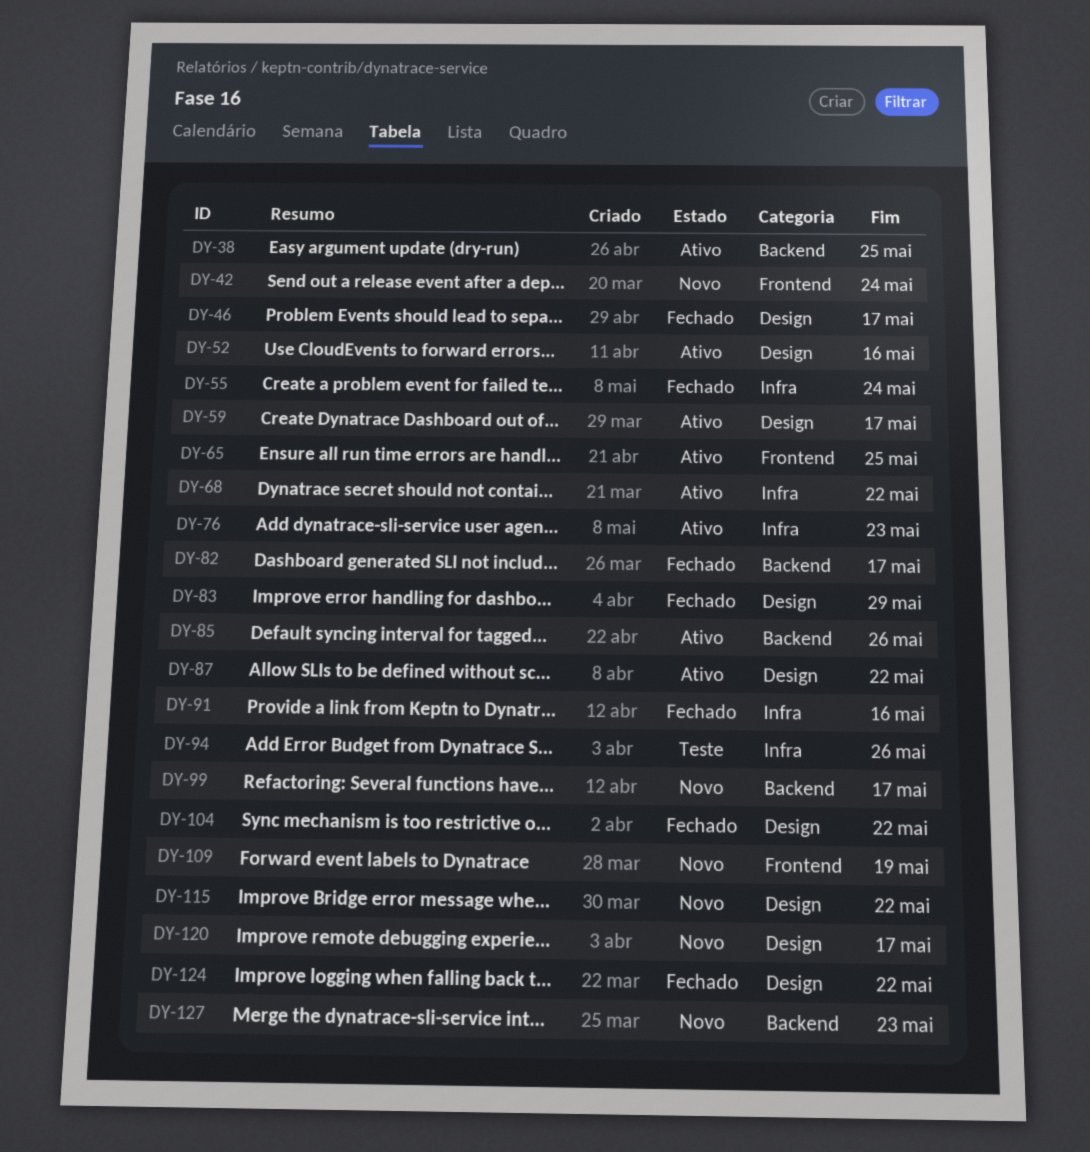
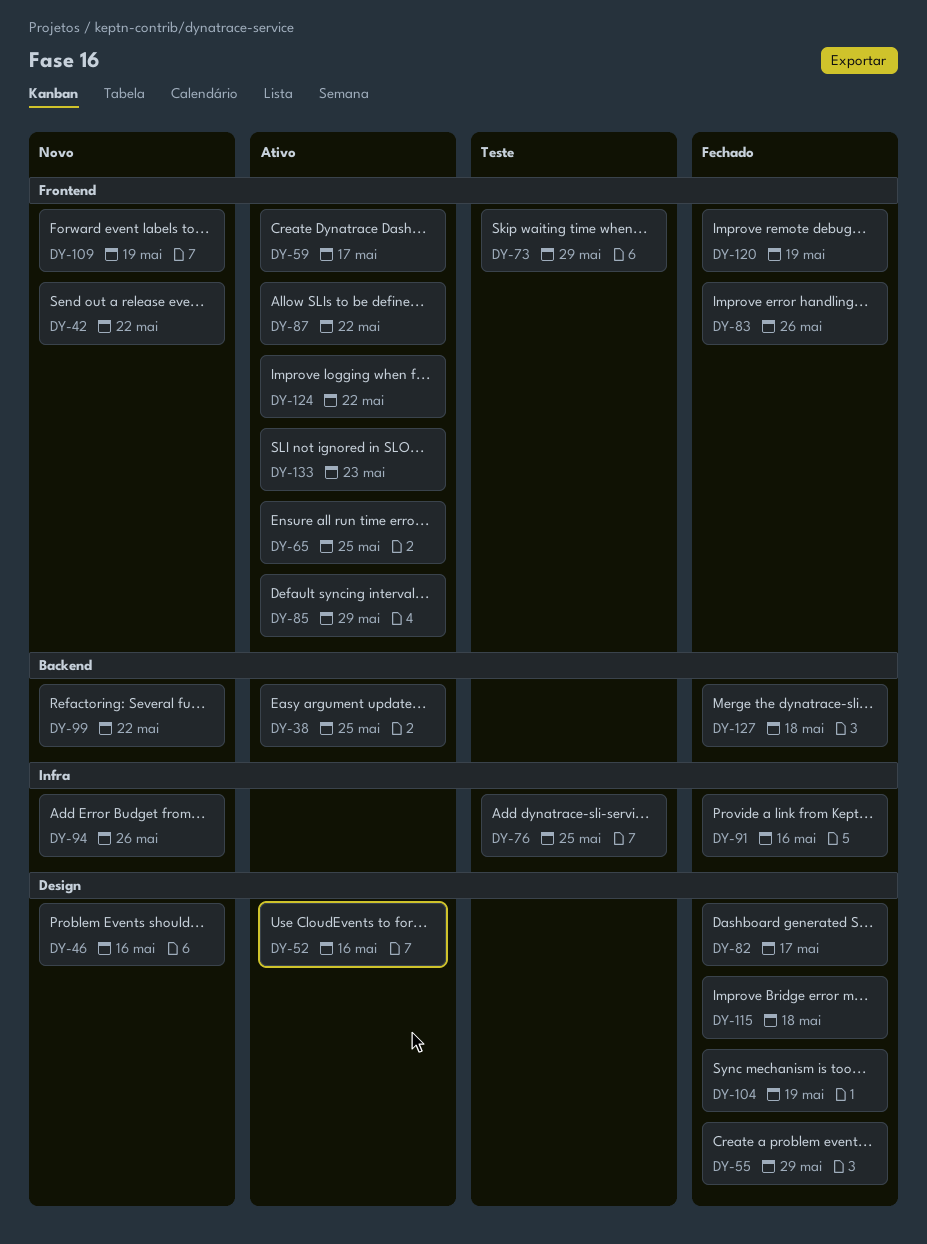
DY-42, due: May 24 -> May 22
DY-46, status: Fechado -> Novo
DY-46, due: May 17 -> May 16
DY-55, label: Infra -> Design
DY-55, due: May 24 -> May 29
DY-59, label: Design -> Frontend
DY-68: present -> none
DY-73: none -> present
DY-76, status: Ativo -> Teste
DY-76, due: May 23 -> May 25
DY-82, label: Backend -> Design
DY-83, label: Design -> Frontend
DY-83, due: May 29 -> May 26
DY-85, label: Backend -> Frontend
DY-85, due: May 26 -> May 29
DY-87, label: Design -> Frontend
DY-94, status: Teste -> Novo
DY-99, due: May 17 -> May 22
DY-104, due: May 22 -> May 19
DY-115, status: Novo -> Fechado
DY-115, due: May 22 -> May 18
DY-120, status: Novo -> Fechado
DY-120, label: Design -> Frontend
DY-120, due: May 17 -> May 19
DY-124, status: Fechado -> Ativo
DY-124, label: Design -> Frontend
DY-127, status: Novo -> Fechado
DY-127, due: May 23 -> May 18
DY-133: none -> present

